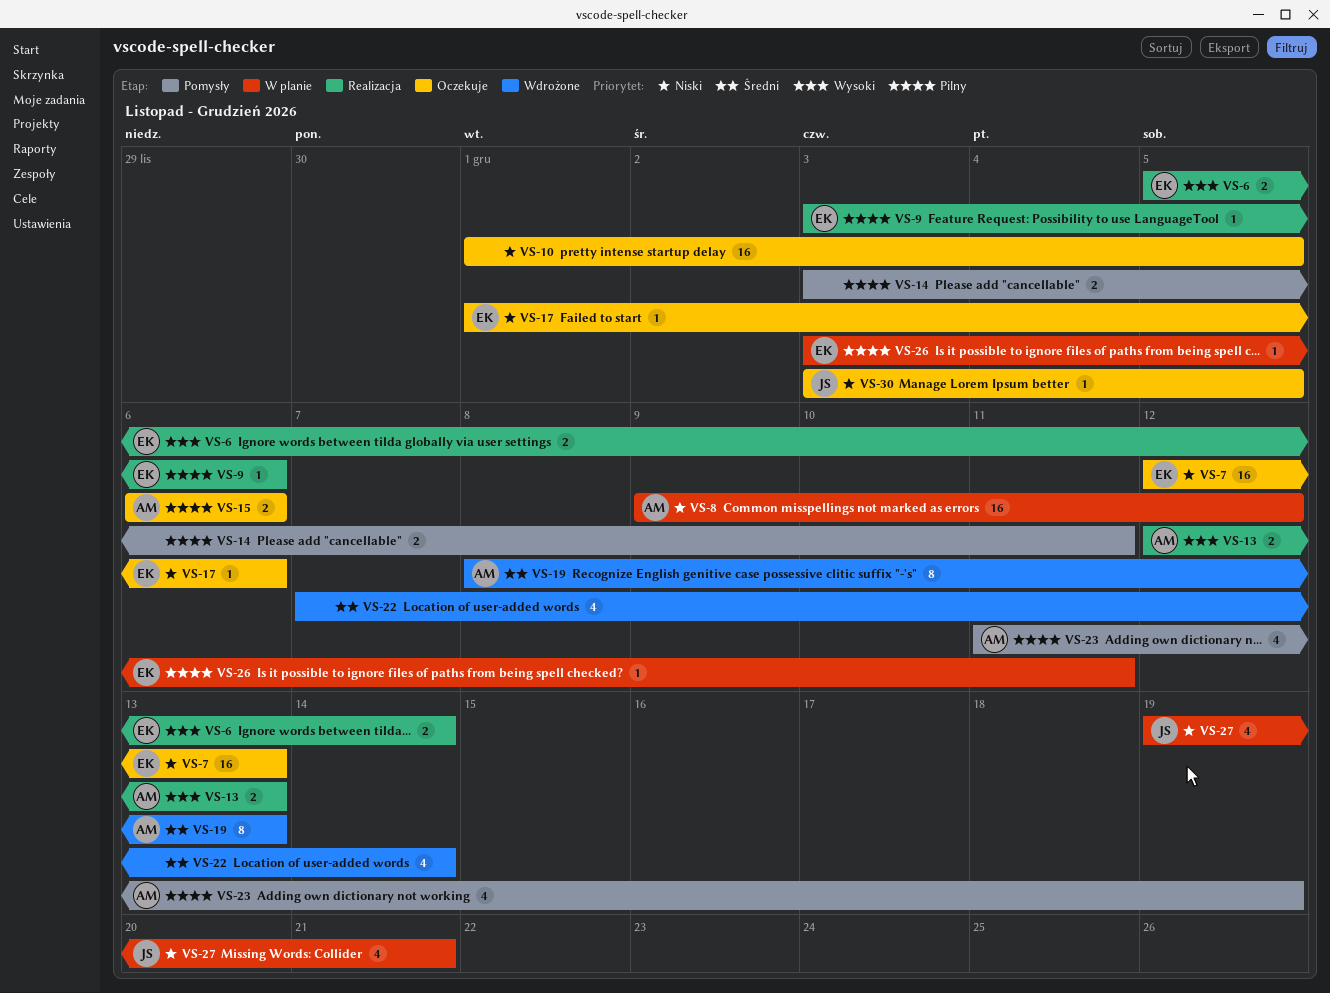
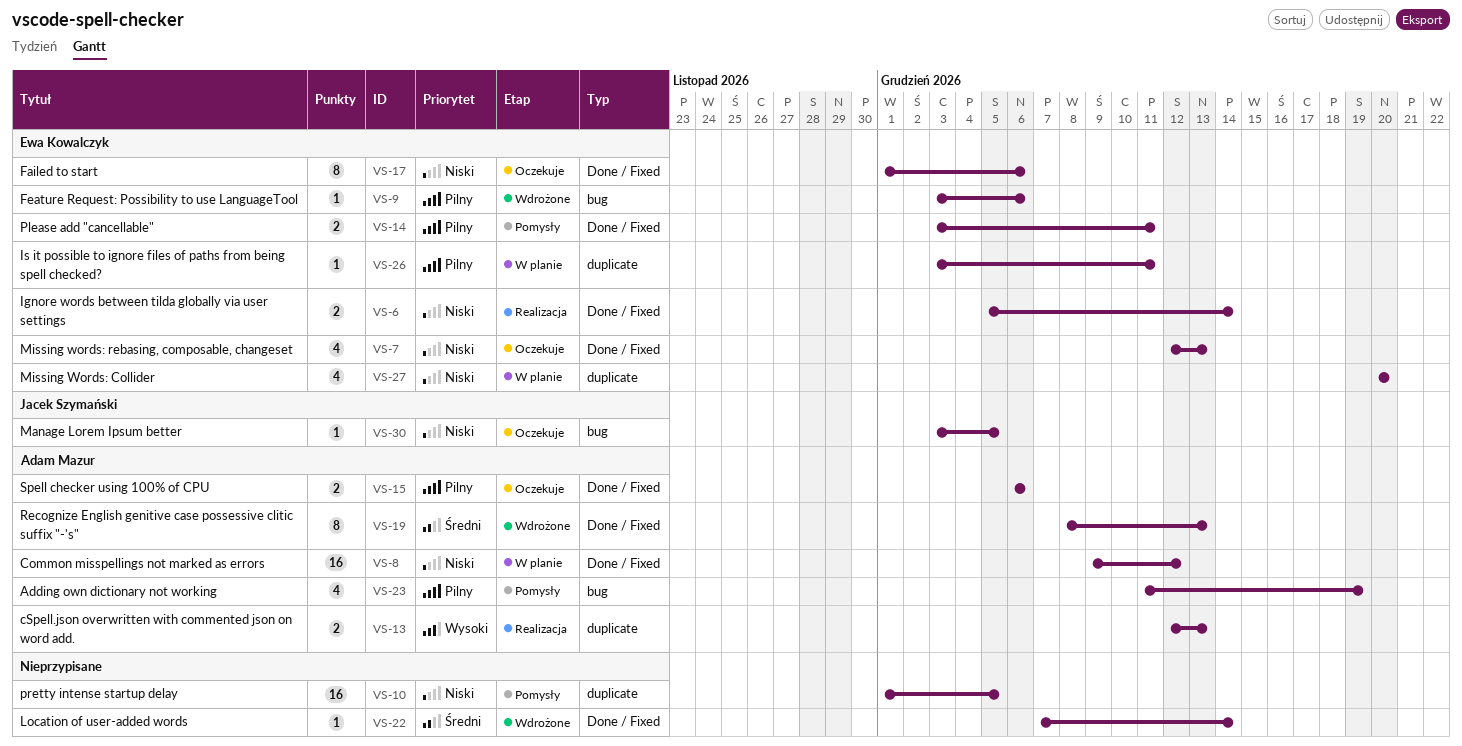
VS-6, priority: Wysoki -> Niski
VS-7, estimate: 16 -> 4
VS-9, status: Realizacja -> Wdrożone
VS-10, status: Oczekuje -> Pomysły
VS-14, owner: none -> Ewa Kowalczyk
VS-17, estimate: 1 -> 8
VS-22, estimate: 4 -> 1
VS-27, owner: Jacek Szymański -> Ewa Kowalczyk
VS-27, start: Dec 19 -> Dec 20
VS-27, due: Dec 21 -> Dec 20

